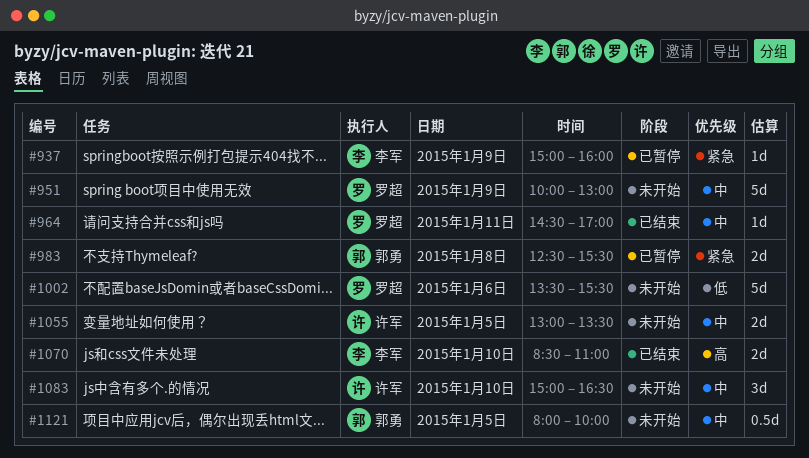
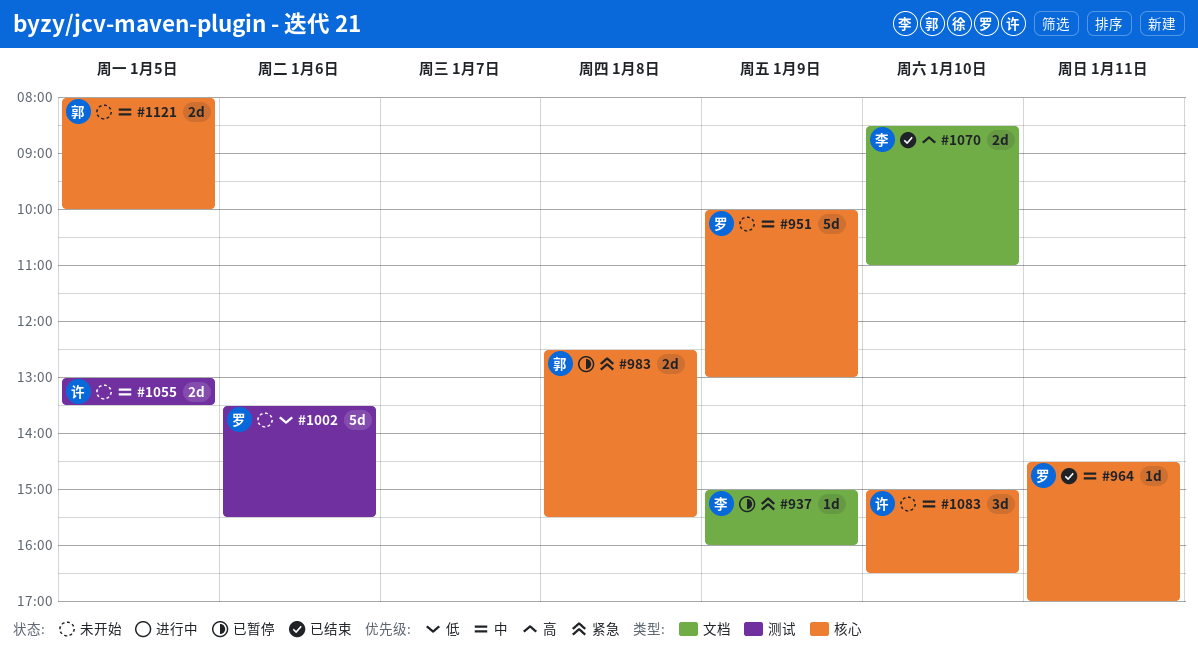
#1121, estimate: 0.5d -> 2d

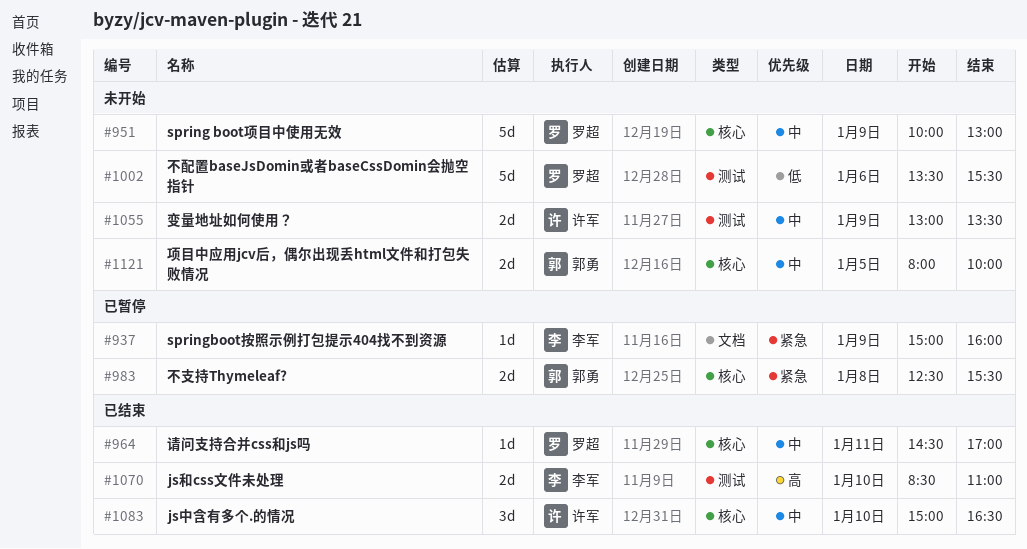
#1055, day: Jan 5 -> Jan 9
#1070, label: 文档 -> 测试
#1083, status: 未开始 -> 已结束

